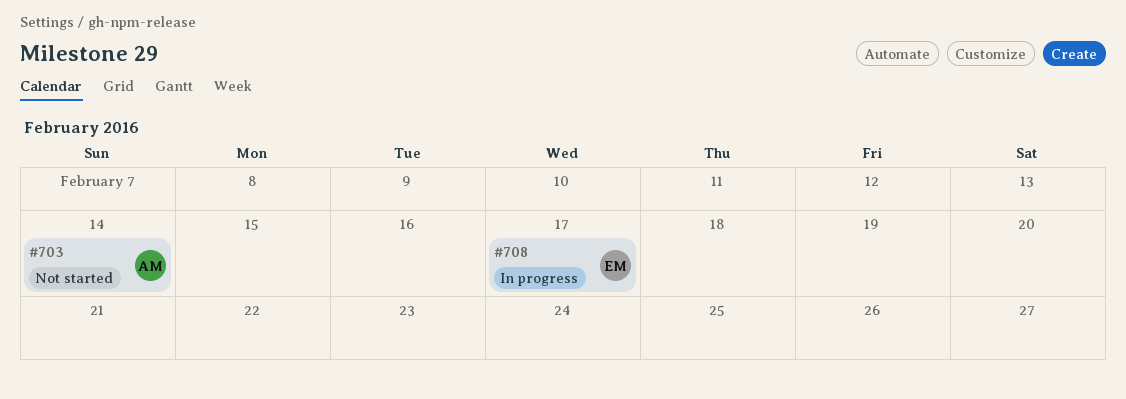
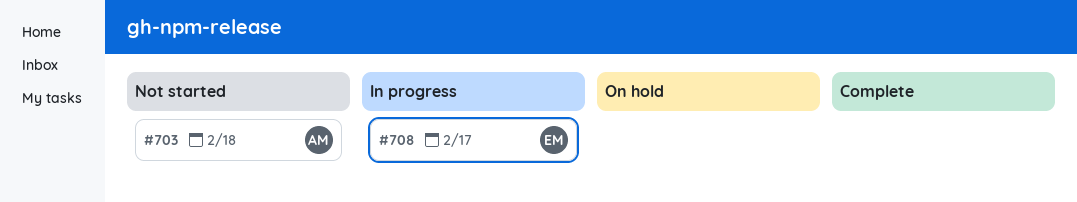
#703, due: Feb 14 -> Feb 18

